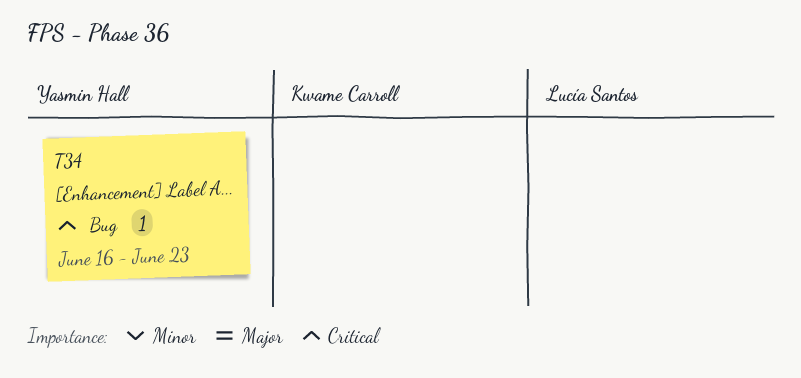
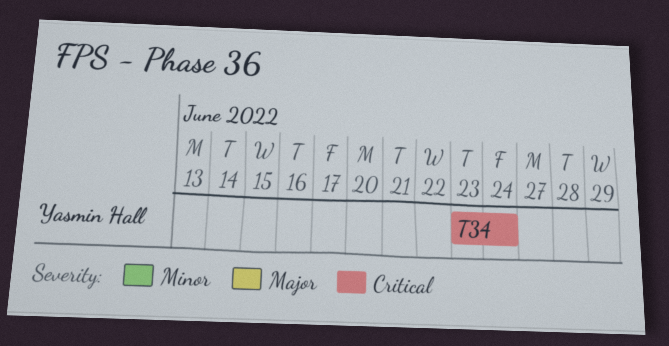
T34, start: Jun 16 -> Jun 23
T34, due: Jun 23 -> Jun 24

